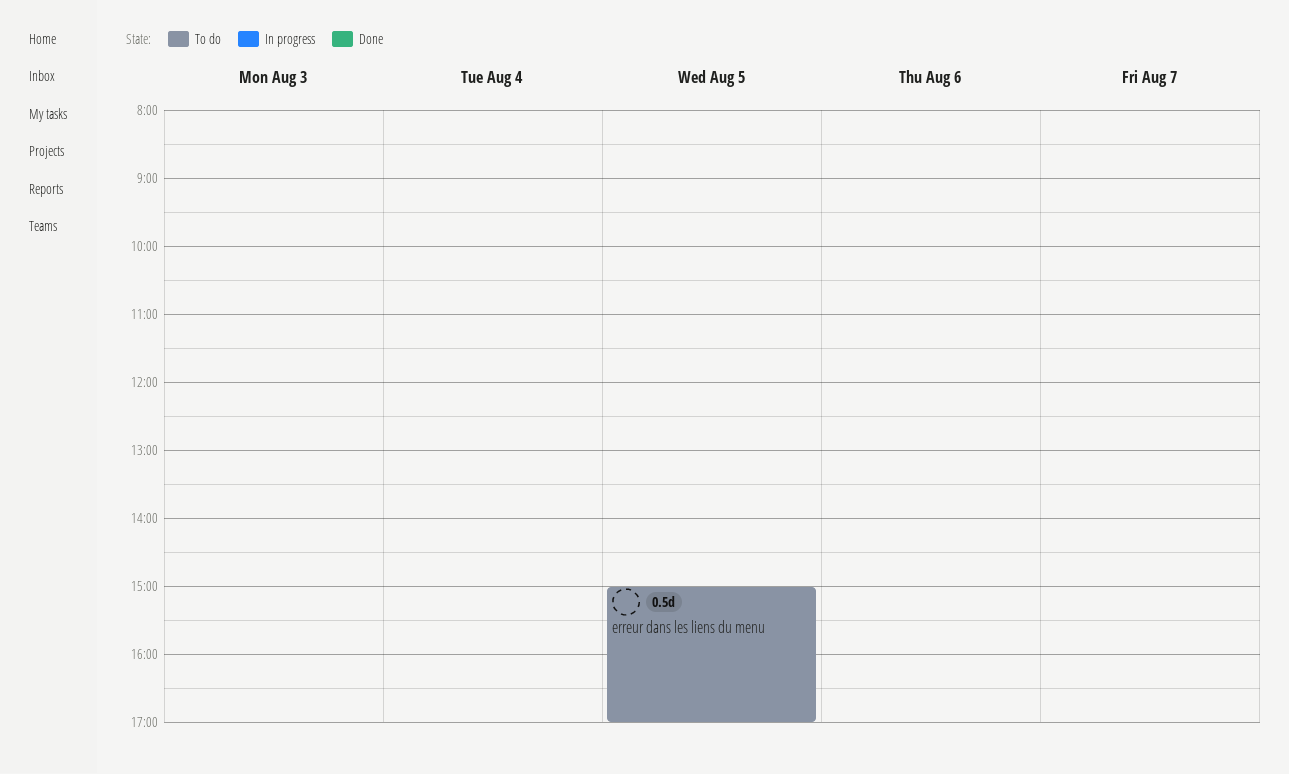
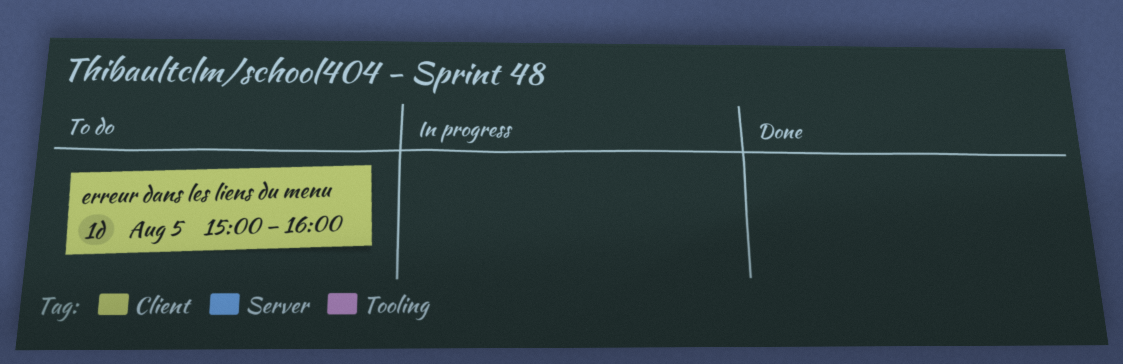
erreur dans les liens du menu, estimate: 0.5d -> 1d
erreur dans les liens du menu, ends: 17:00 -> 16:00

